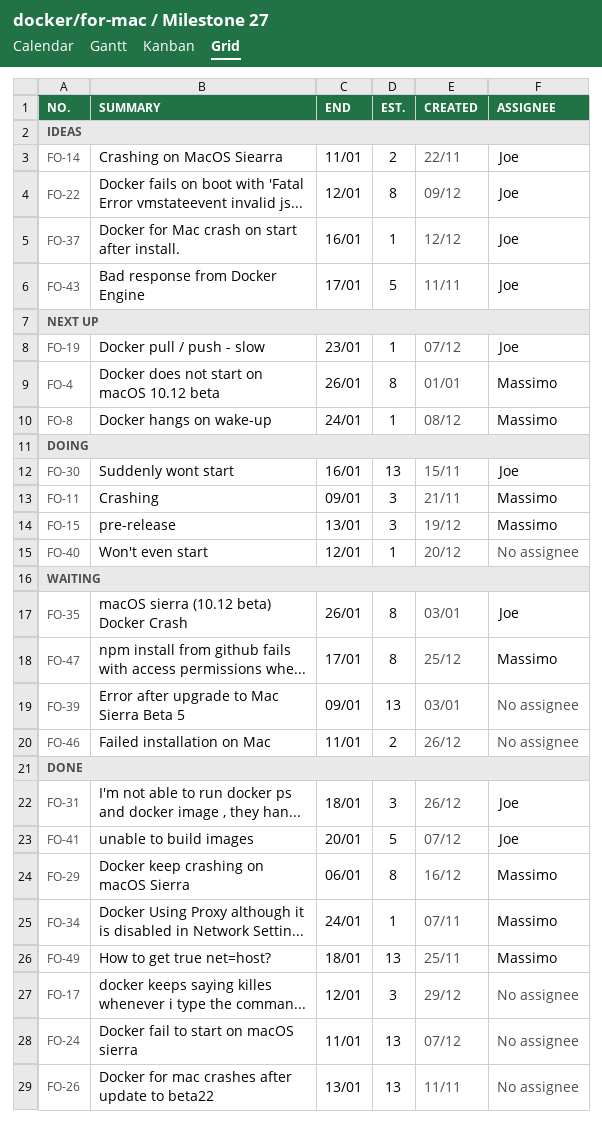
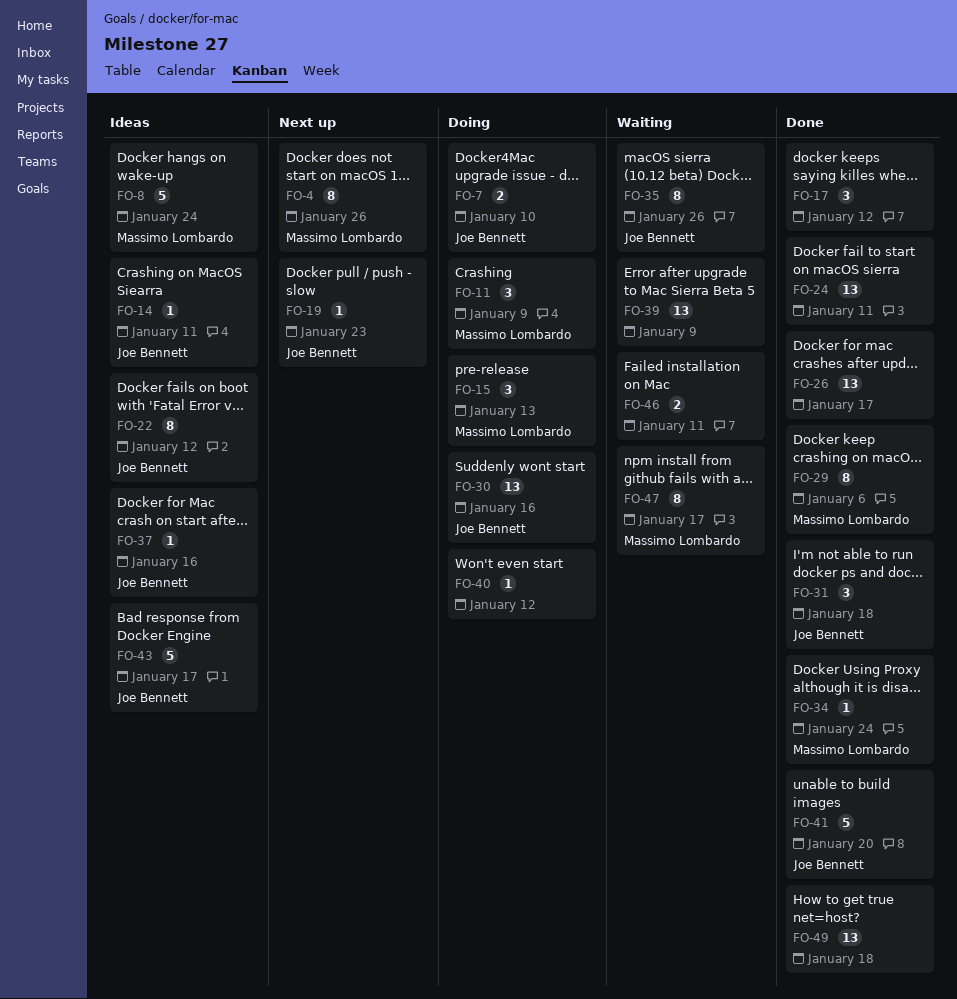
FO-7: none -> present
FO-8, status: Next up -> Ideas
FO-8, estimate: 1 -> 5
FO-14, estimate: 2 -> 1
FO-26, due: Jan 13 -> Jan 17
FO-49, owner: Massimo Lombardo -> none

